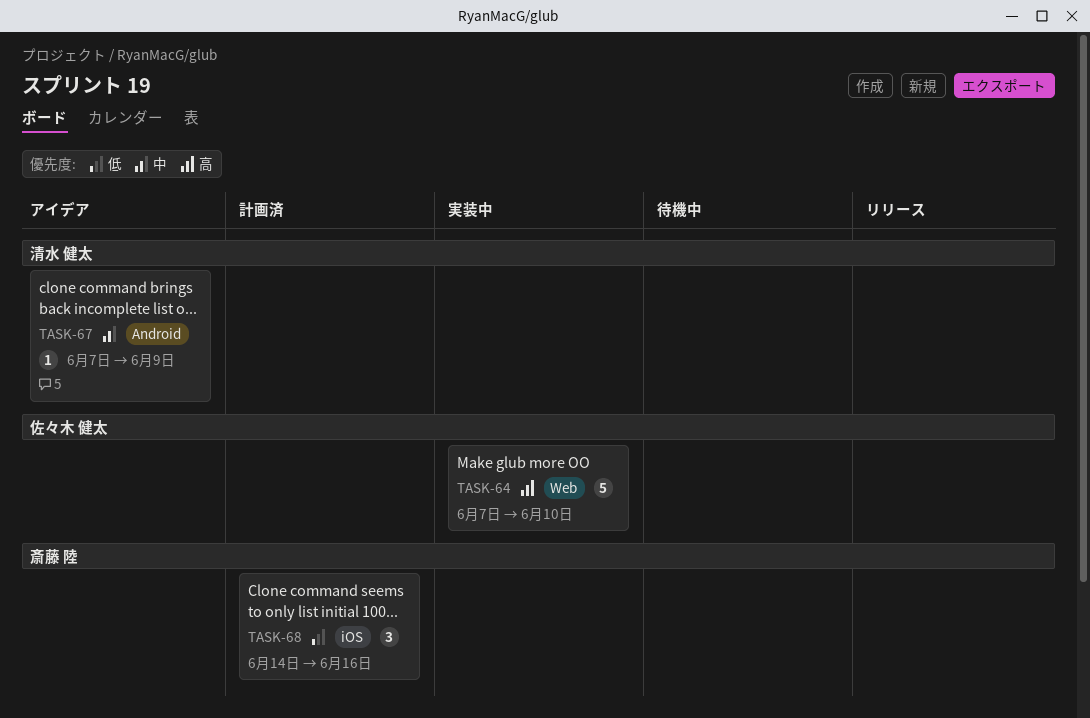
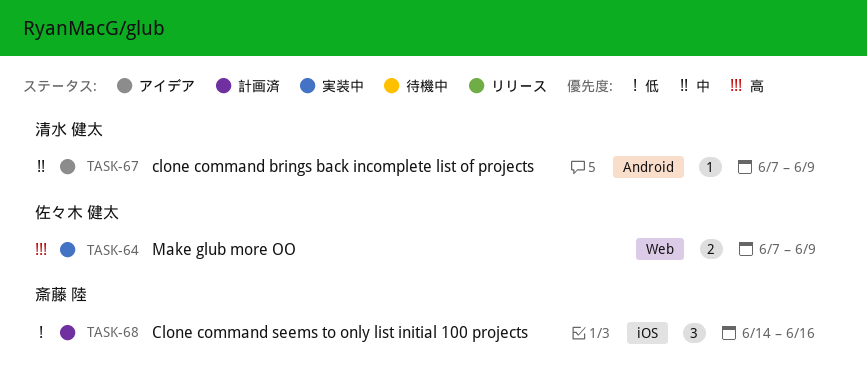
TASK-64, estimate: 5 -> 2
TASK-64, due: Jun 10 -> Jun 9

